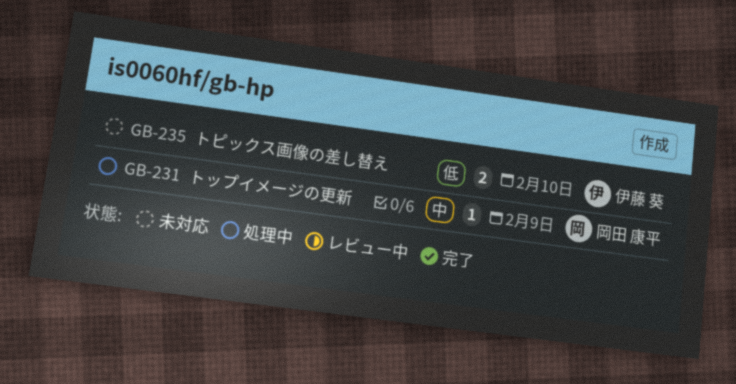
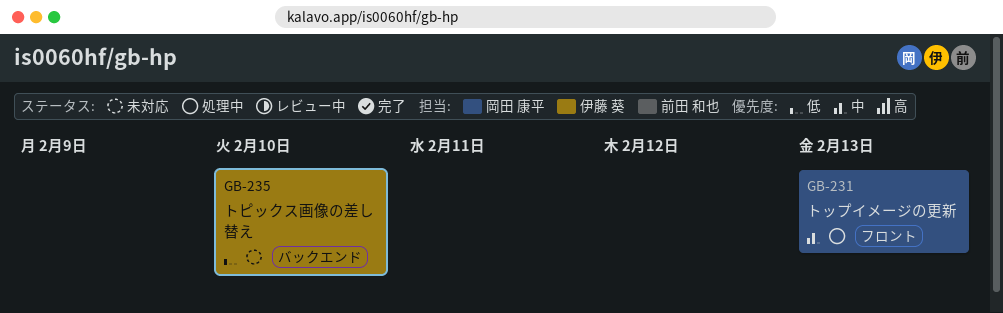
GB-231, due: Feb 9 -> Feb 13

